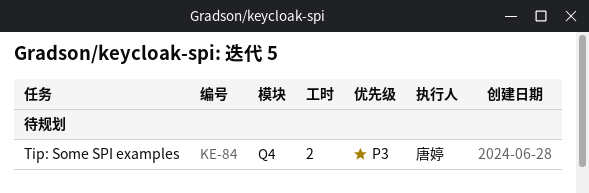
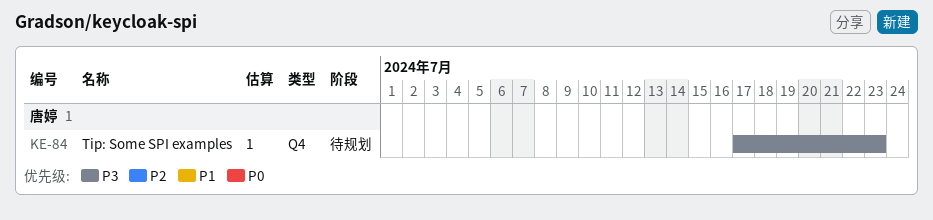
KE-84, estimate: 2 -> 1

